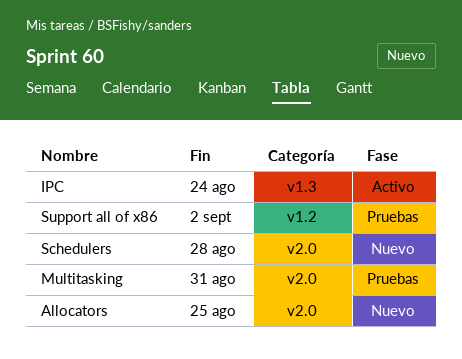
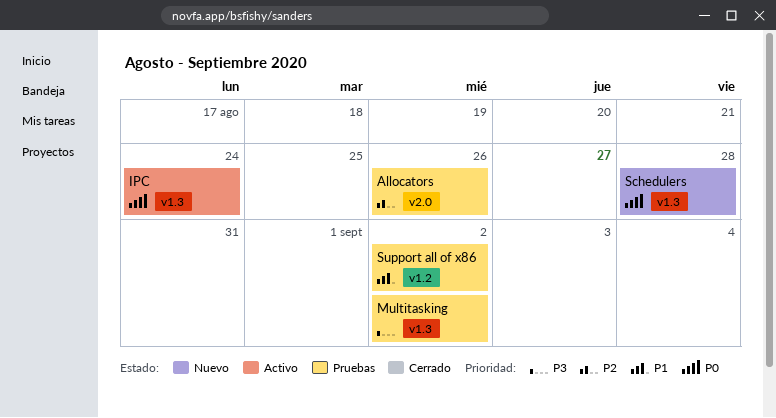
Allocators, status: Nuevo -> Pruebas
Allocators, due: Aug 25 -> Aug 26
Multitasking, label: v2.0 -> v1.3
Multitasking, due: Aug 31 -> Sep 2
Schedulers, label: v2.0 -> v1.3

